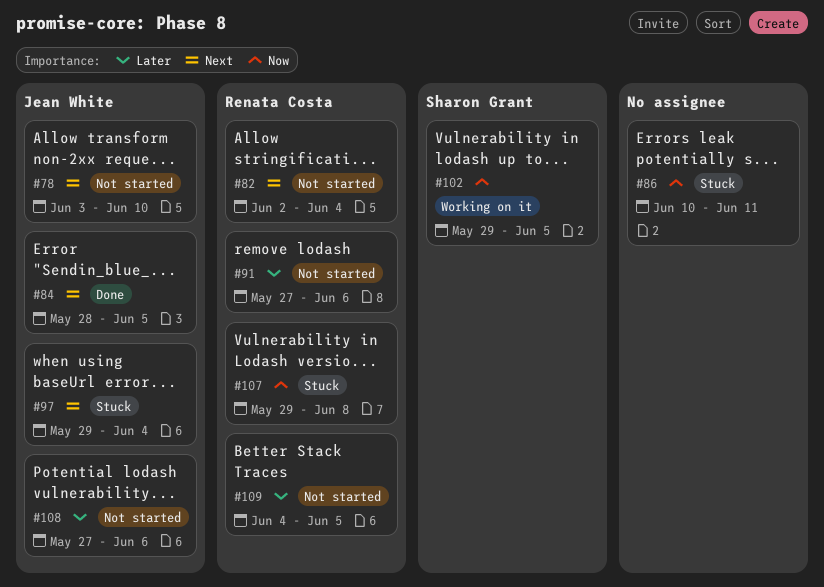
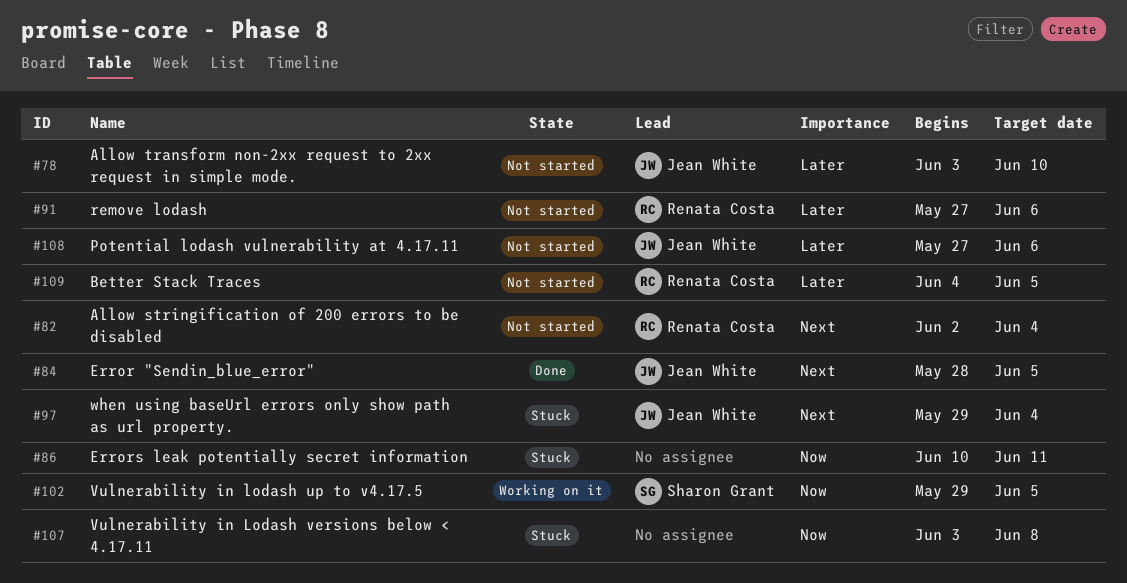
#78, priority: Next -> Later
#107, owner: Renata Costa -> none
#107, start: May 29 -> Jun 3

